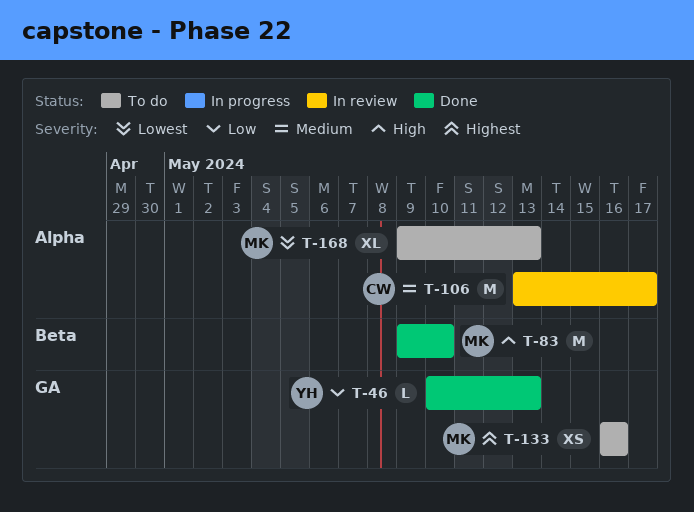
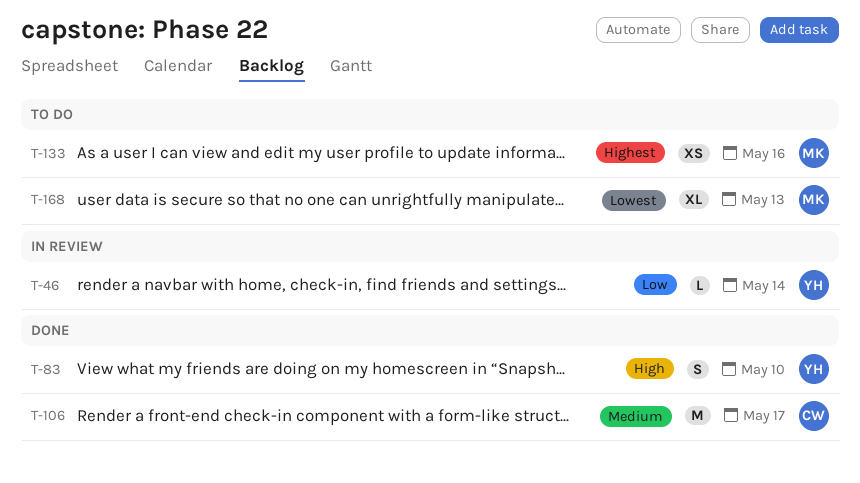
T-46, status: Done -> In review
T-46, due: May 13 -> May 14
T-83, owner: MK -> YH
T-83, estimate: M -> S
T-106, status: In review -> Done

